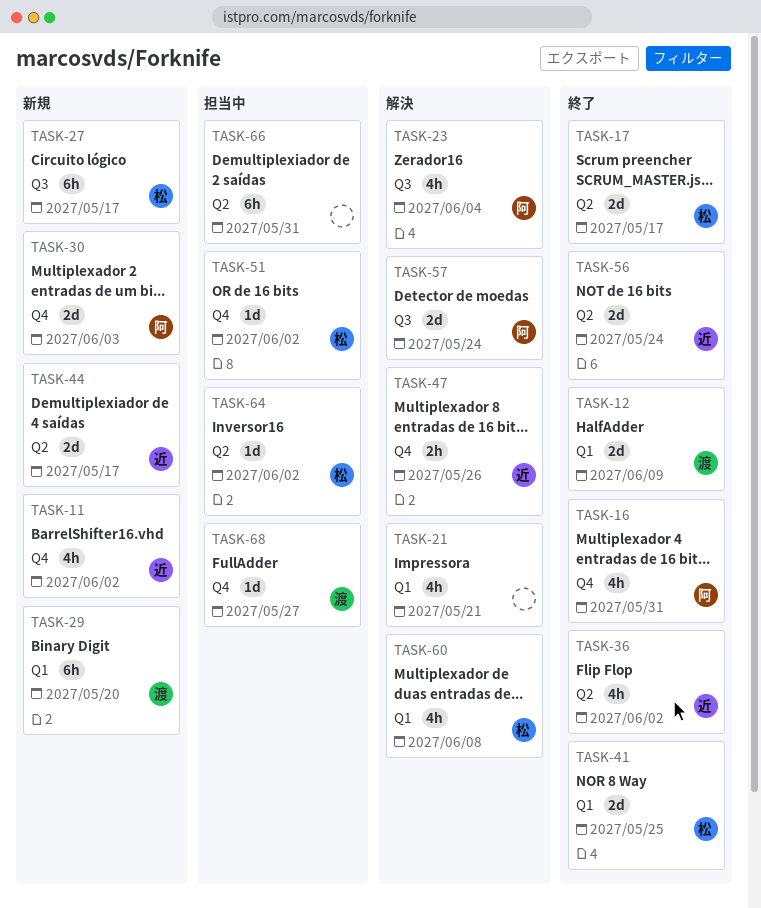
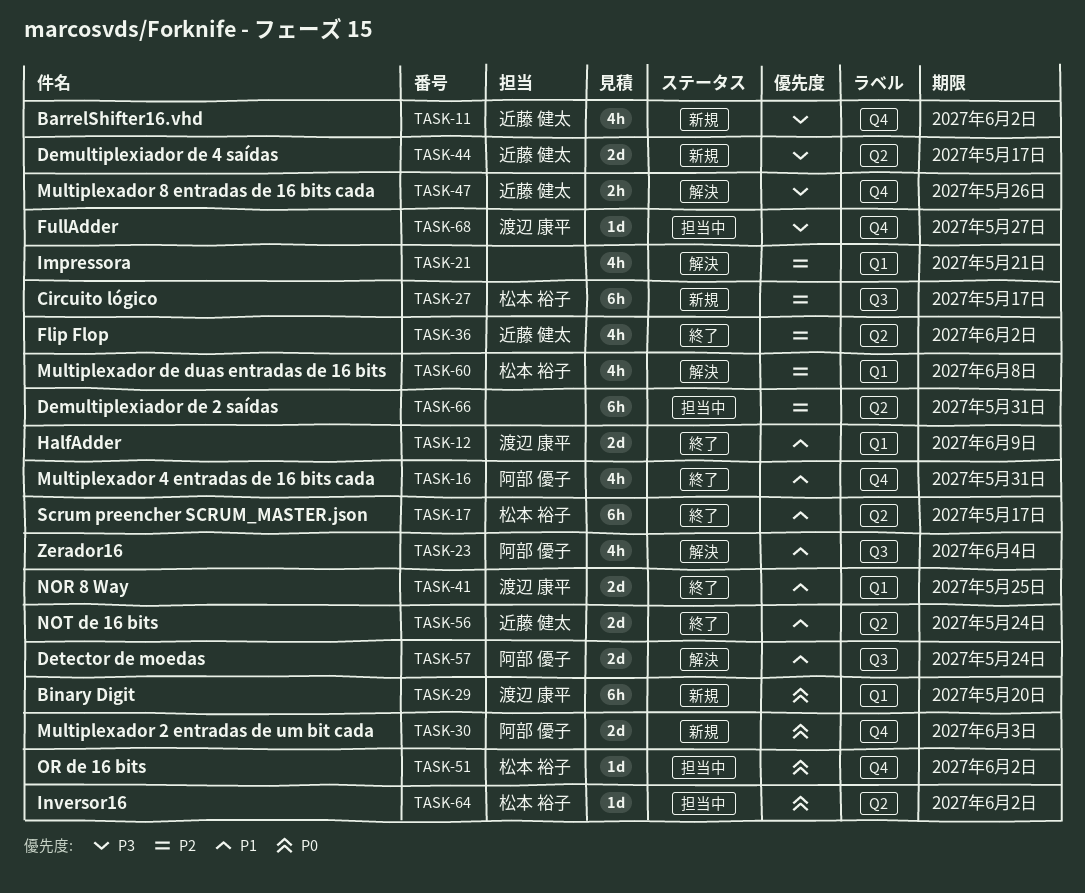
TASK-17, estimate: 2d -> 6h
TASK-41, owner: 松本 裕子 -> 渡辺 康平

